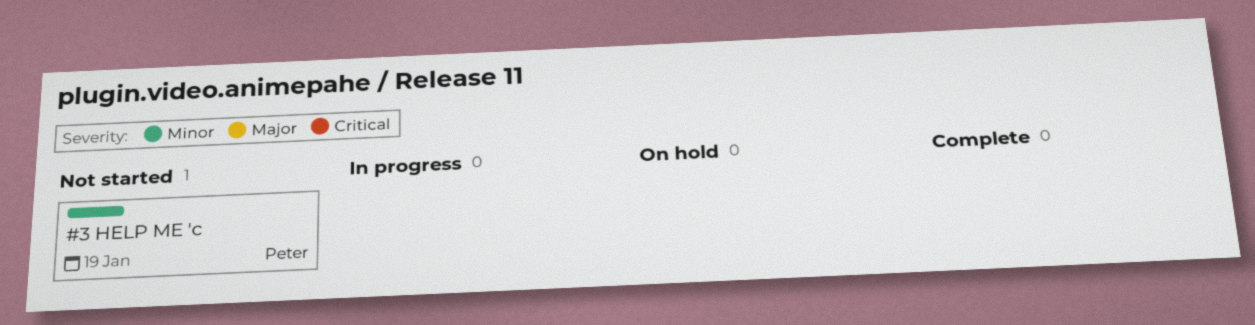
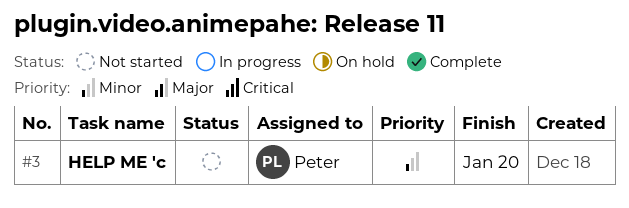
#3, due: Jan 19 -> Jan 20

